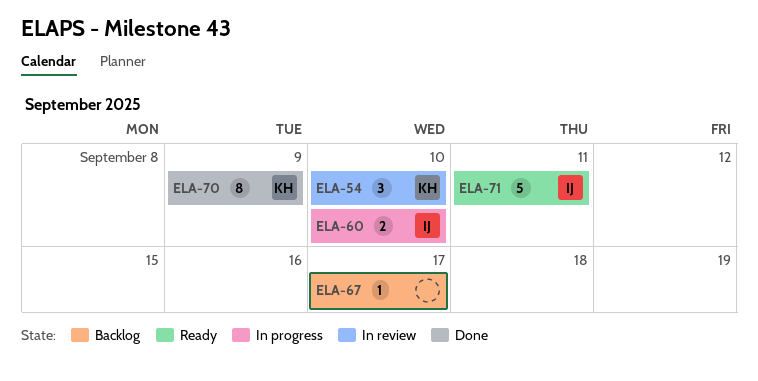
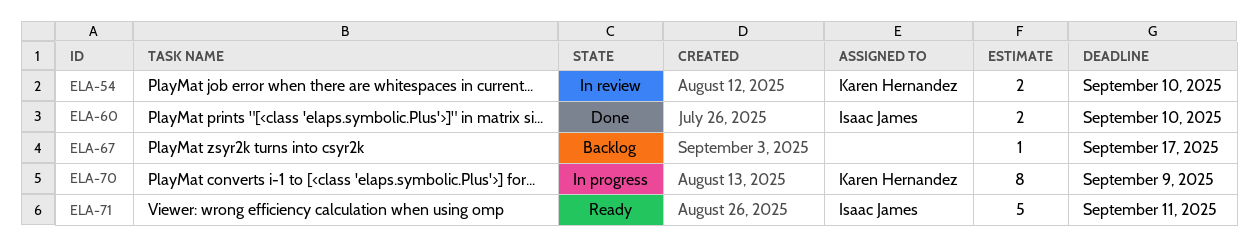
ELA-54, estimate: 3 -> 2
ELA-60, status: In progress -> Done
ELA-70, status: Done -> In progress

